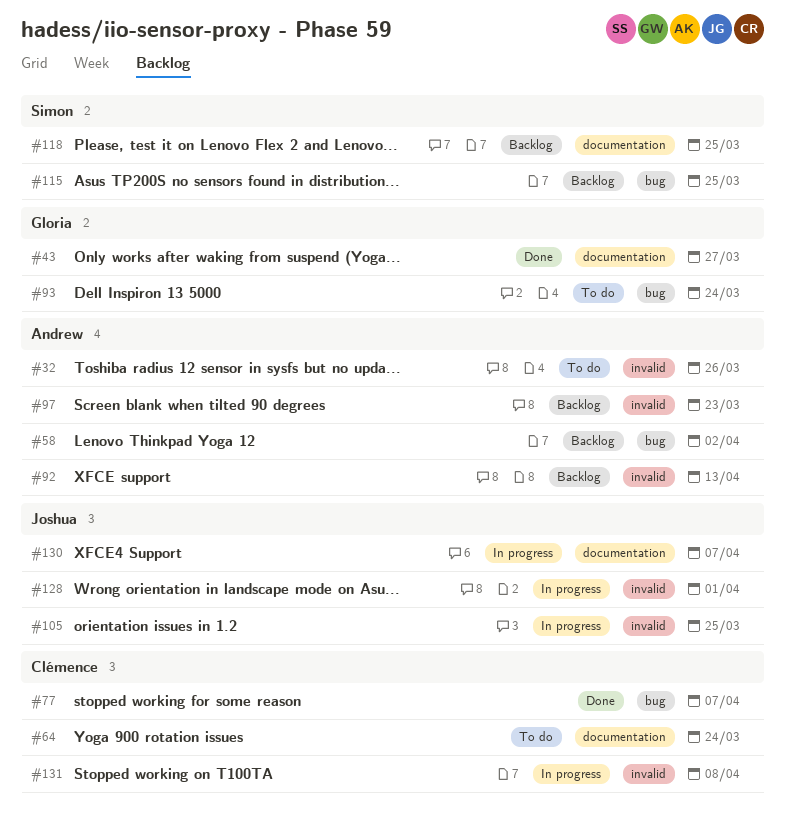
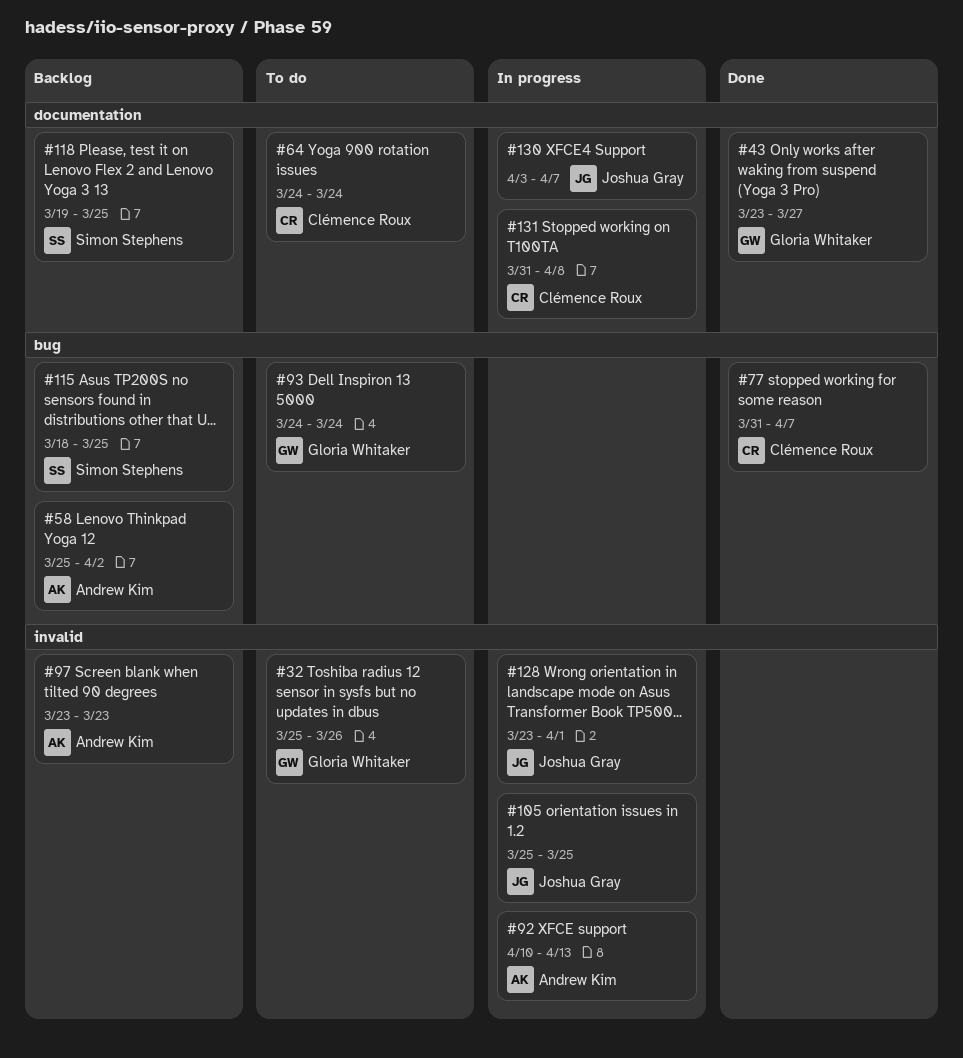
#32, owner: Andrew Kim -> Gloria Whitaker
#92, status: Backlog -> In progress
#131, label: invalid -> documentation

